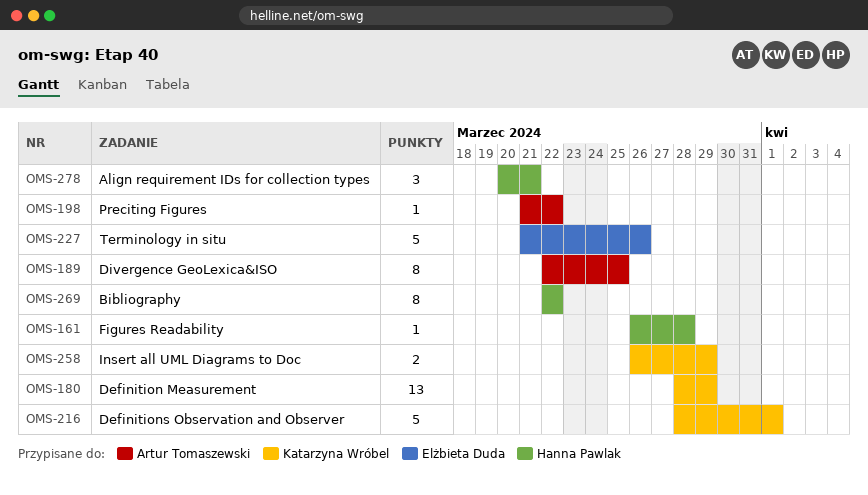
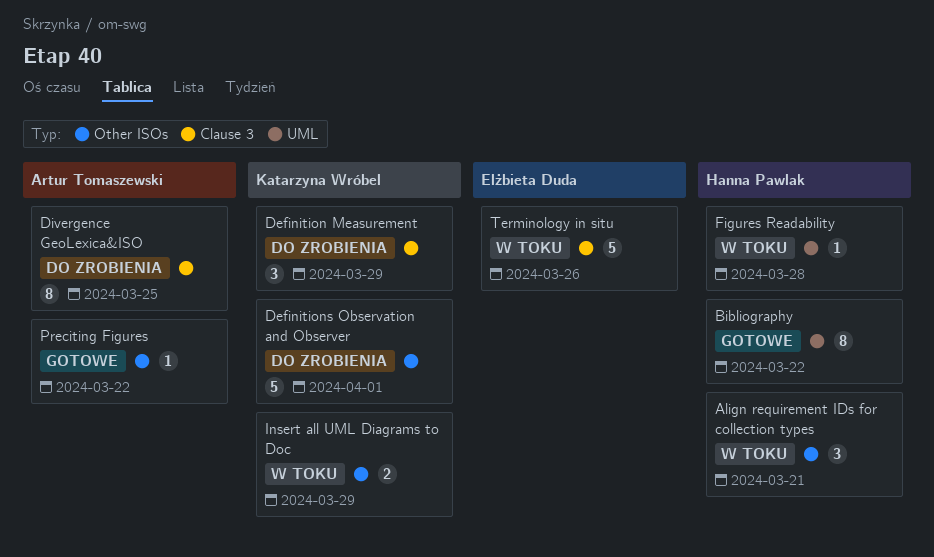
Definition Measurement, estimate: 13 -> 3

